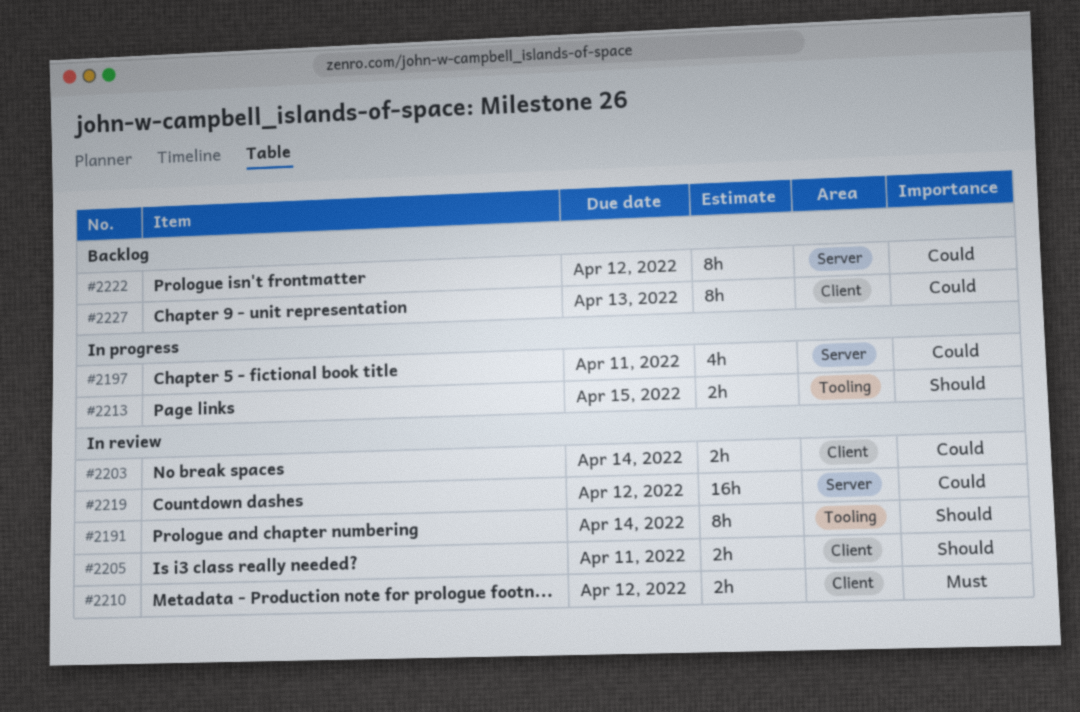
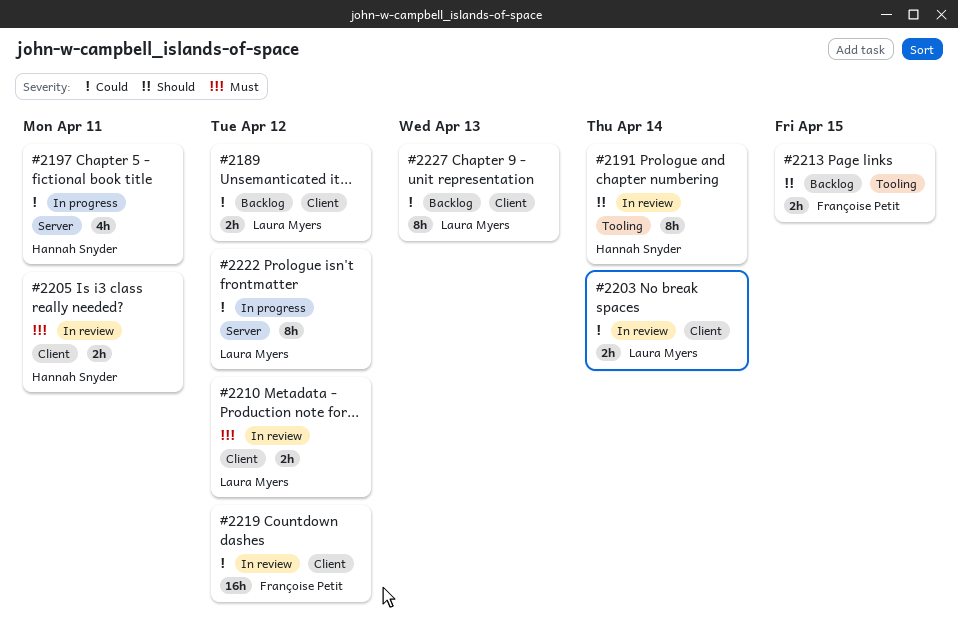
#2189: none -> present
#2205, priority: Should -> Must
#2213, status: In progress -> Backlog
#2219, label: Server -> Client
#2222, status: Backlog -> In progress

